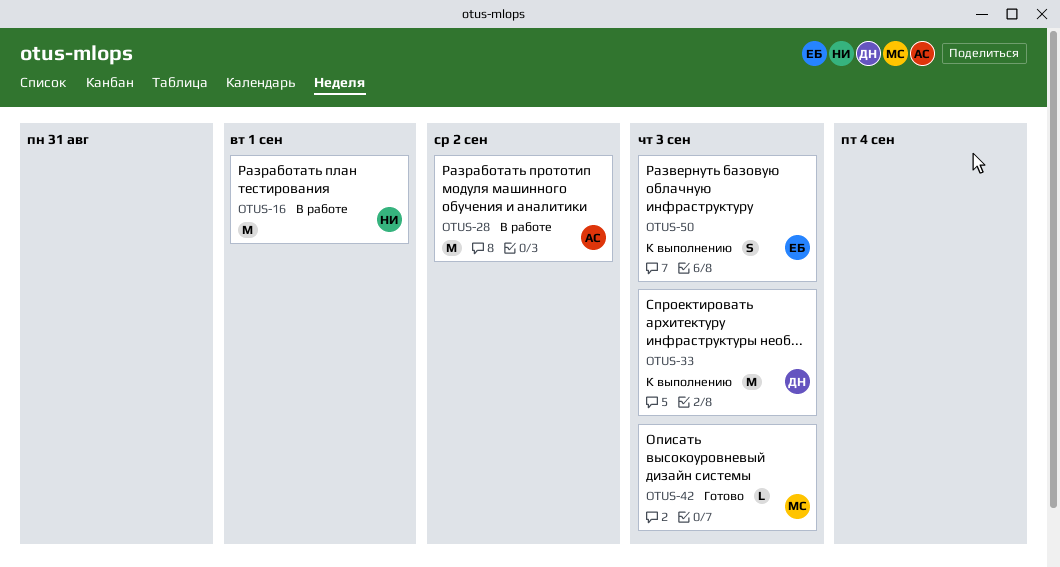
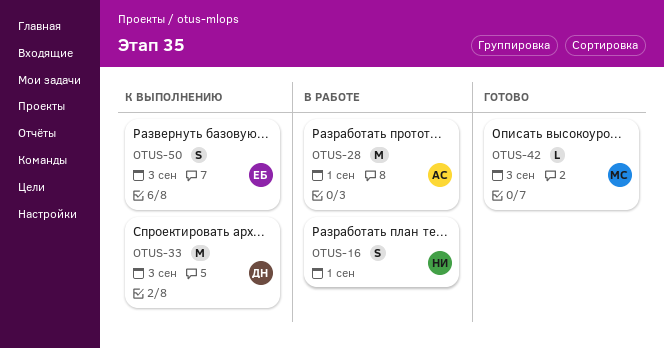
OTUS-16, estimate: M -> S
OTUS-28, due: Sep 2 -> Sep 1

